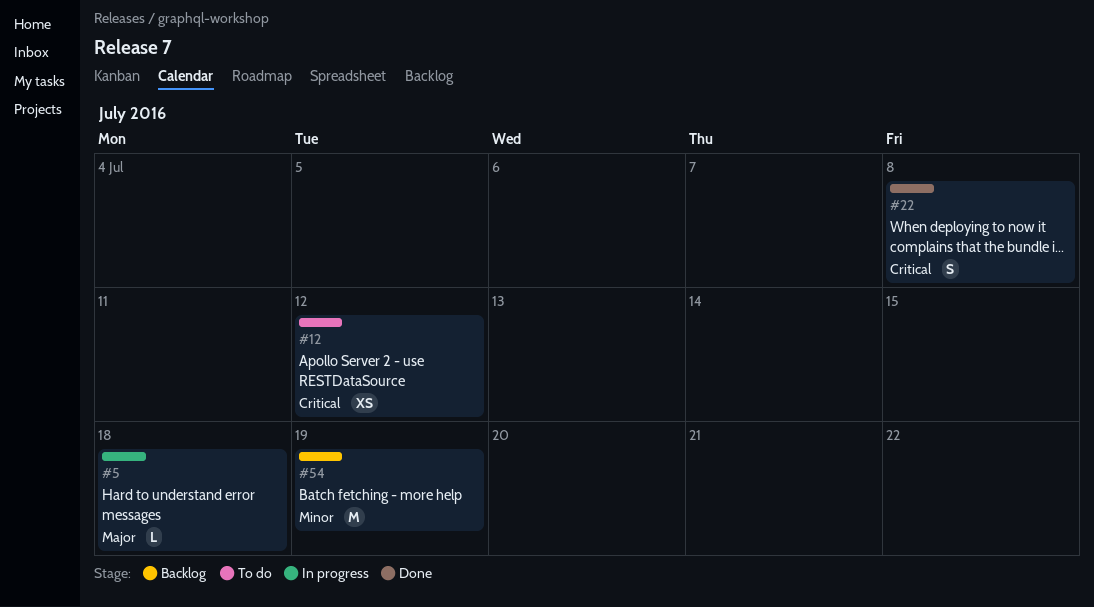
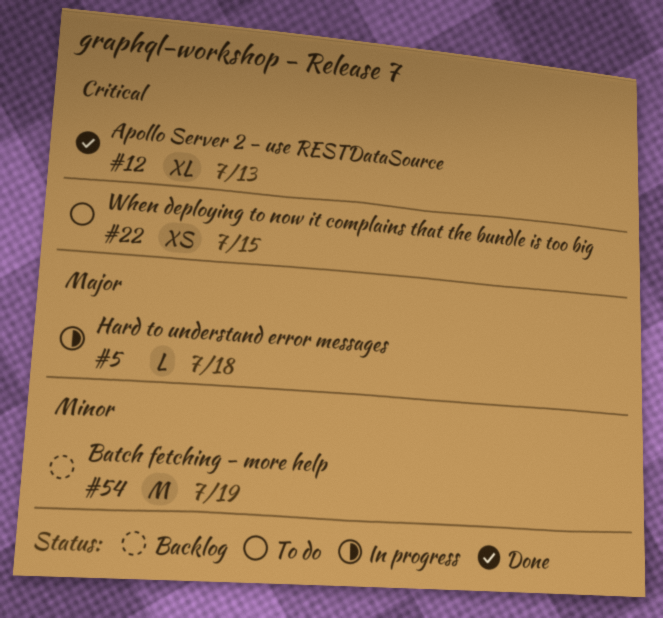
#12, status: To do -> Done
#12, estimate: XS -> XL
#12, due: Jul 12 -> Jul 13
#22, status: Done -> To do
#22, estimate: S -> XS
#22, due: Jul 8 -> Jul 15

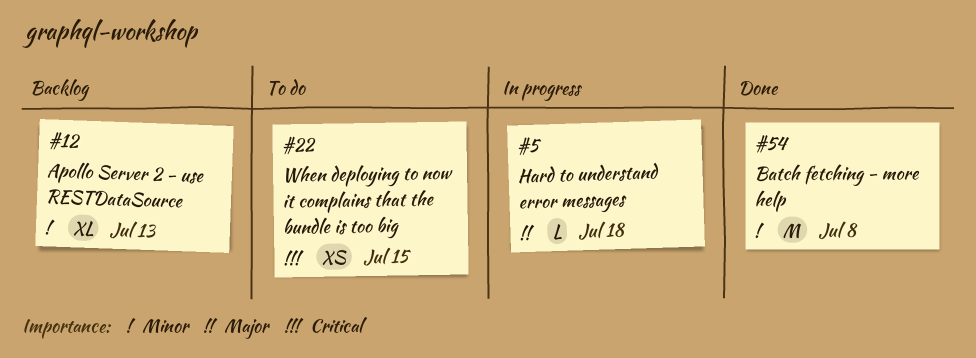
#12, status: Done -> Backlog
#12, priority: Critical -> Minor
#54, status: Backlog -> Done
#54, due: Jul 19 -> Jul 8

